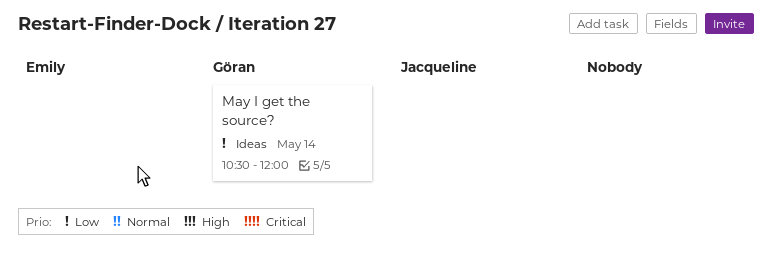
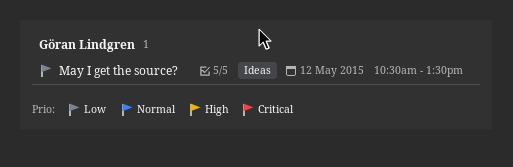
May I get the source?, day: May 14 -> May 12
May I get the source?, ends: 12:00 -> 13:30

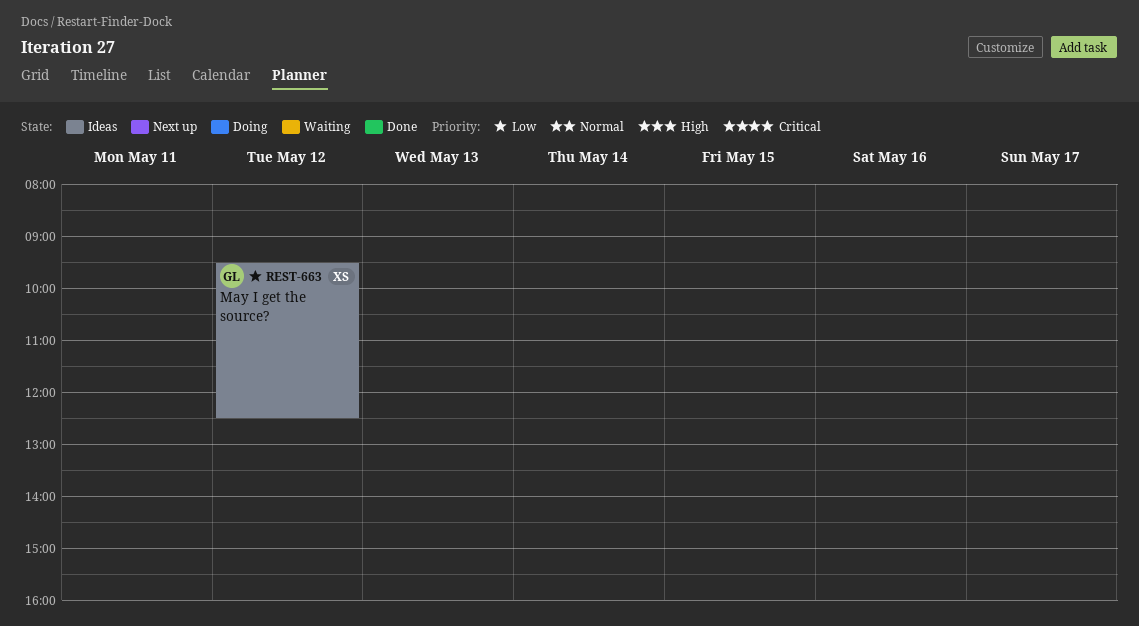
May I get the source?, begins: 10:30 -> 09:30
May I get the source?, ends: 13:30 -> 12:30

